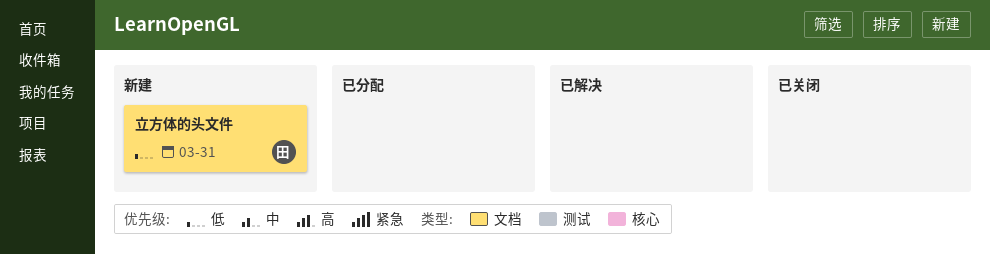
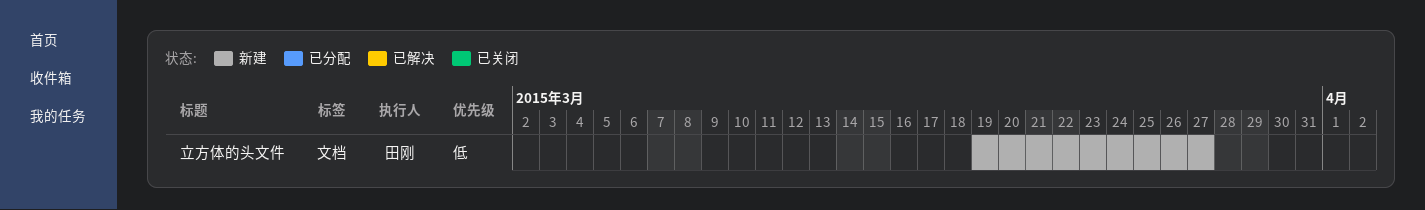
立方体的头文件, due: Mar 31 -> Mar 27

